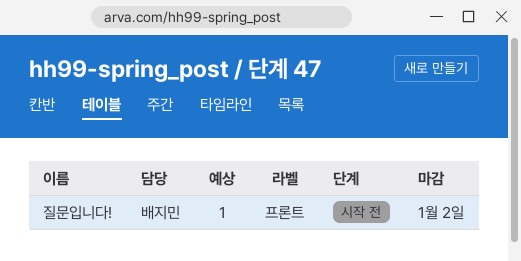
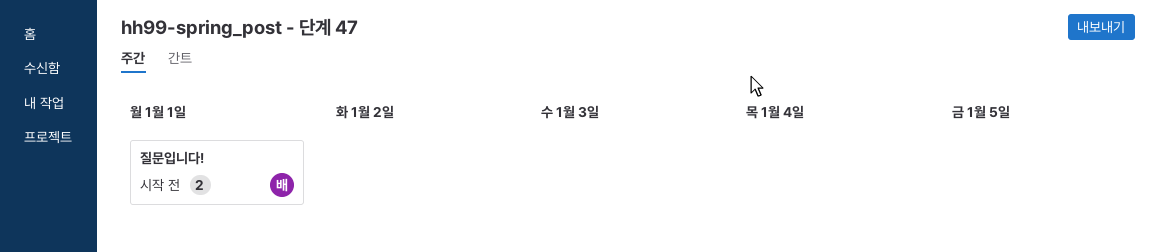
질문입니다!, estimate: 1 -> 2
질문입니다!, due: Jan 2 -> Jan 1

